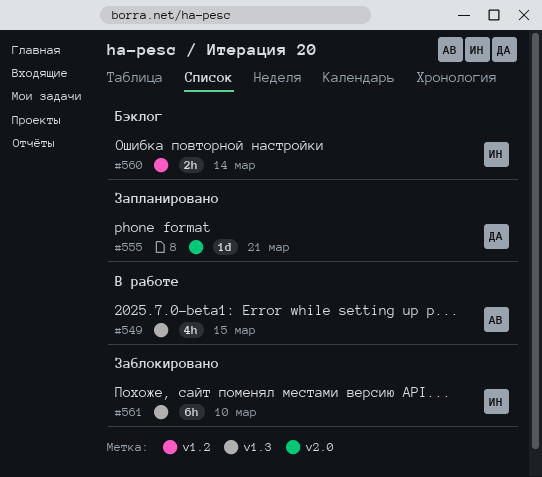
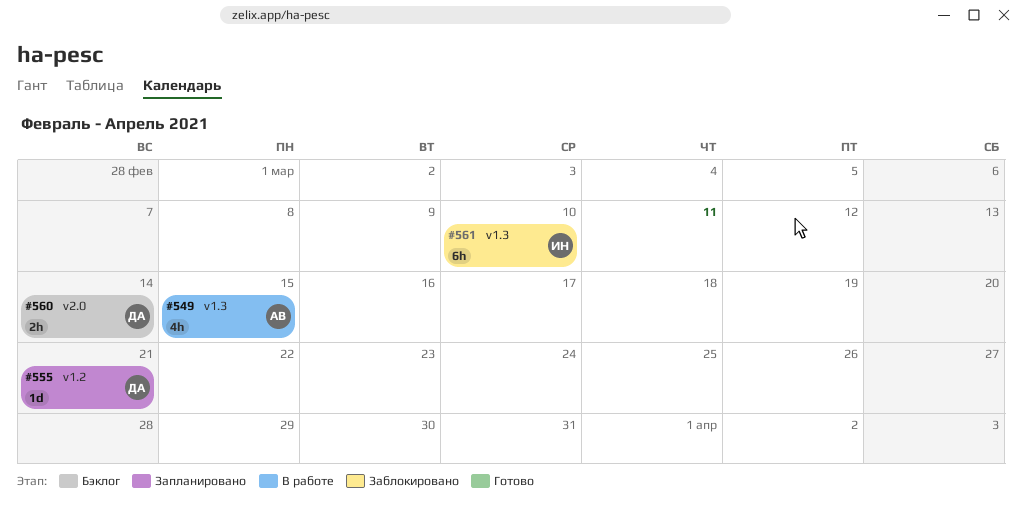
#555, label: v2.0 -> v1.2
#560, owner: ИН -> ДА
#560, label: v1.2 -> v2.0

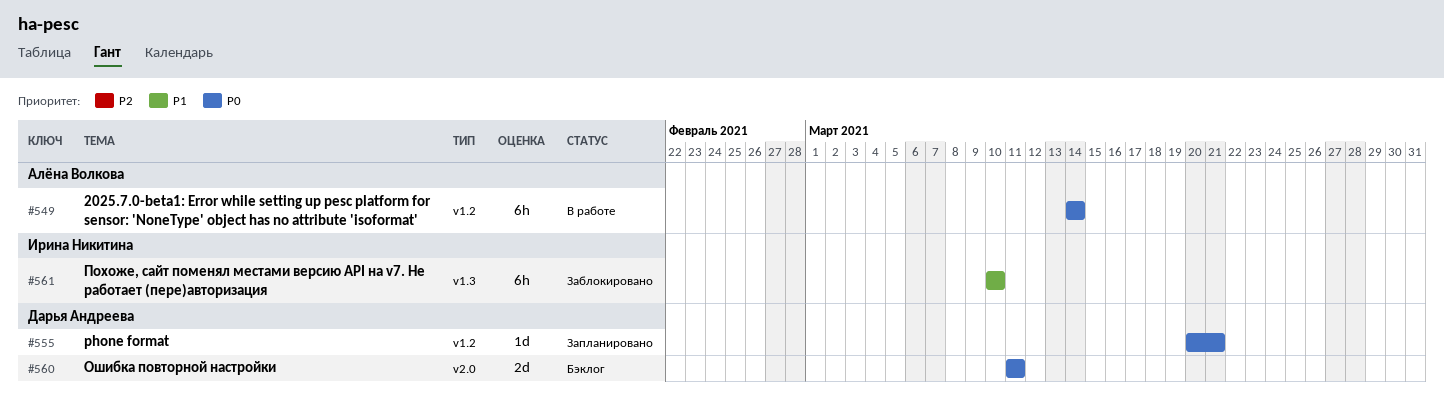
#549, label: v1.3 -> v1.2
#549, estimate: 4h -> 6h
#549, due: Mar 15 -> Mar 14
#560, estimate: 2h -> 2d
#560, due: Mar 14 -> Mar 11

